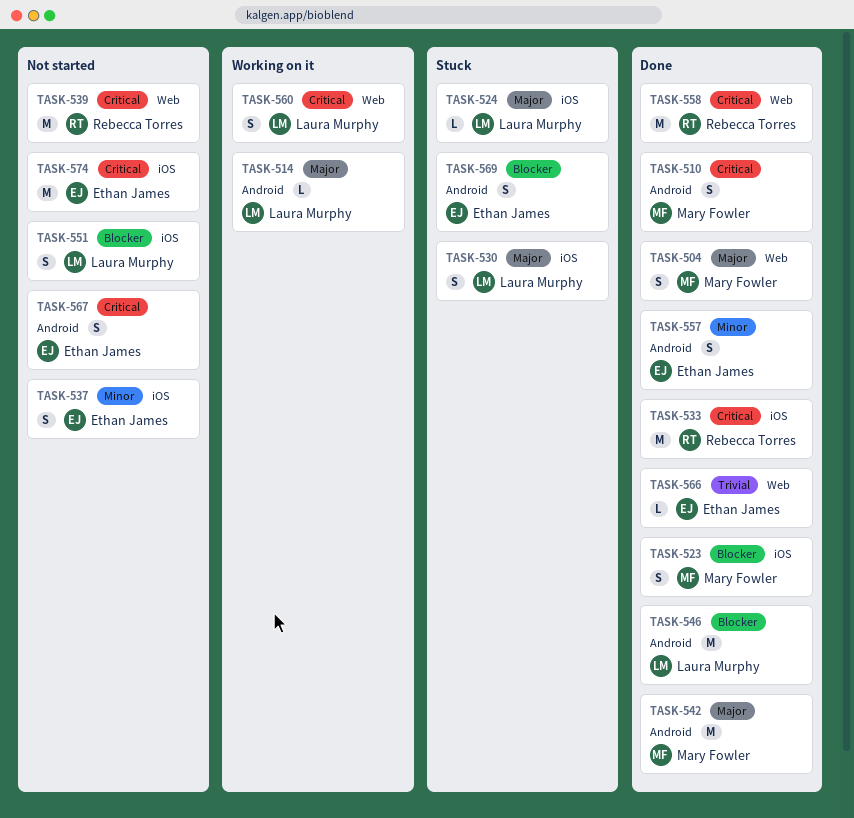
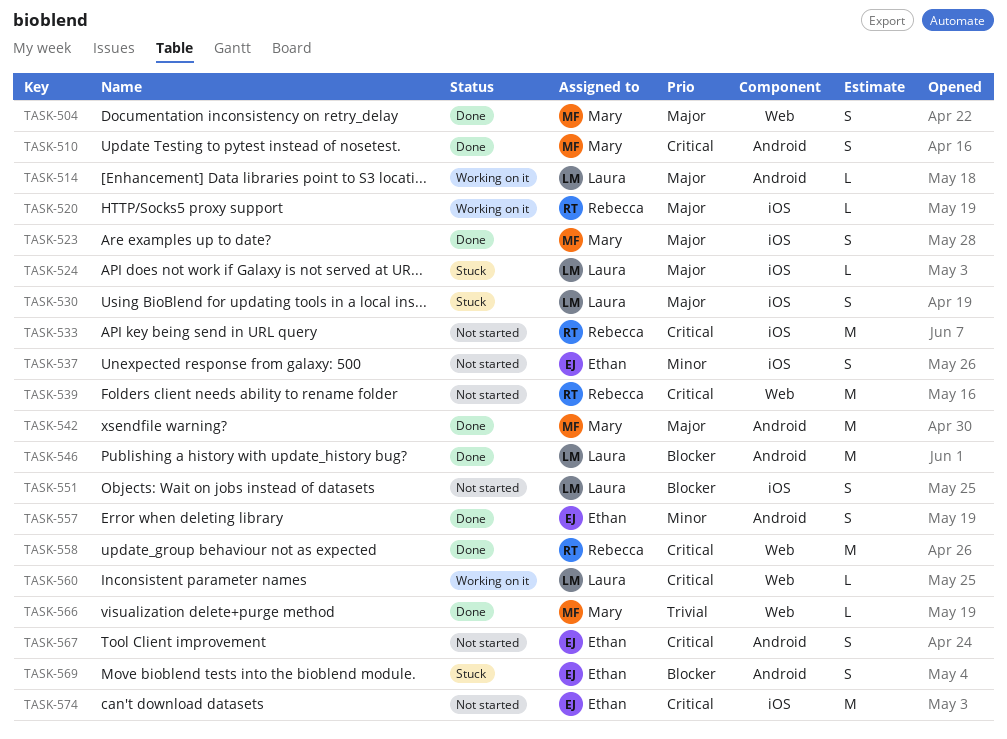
TASK-520: none -> present
TASK-523, priority: Blocker -> Major
TASK-533, status: Done -> Not started
TASK-560, estimate: S -> L
TASK-566, owner: Ethan James -> Mary Fowler

